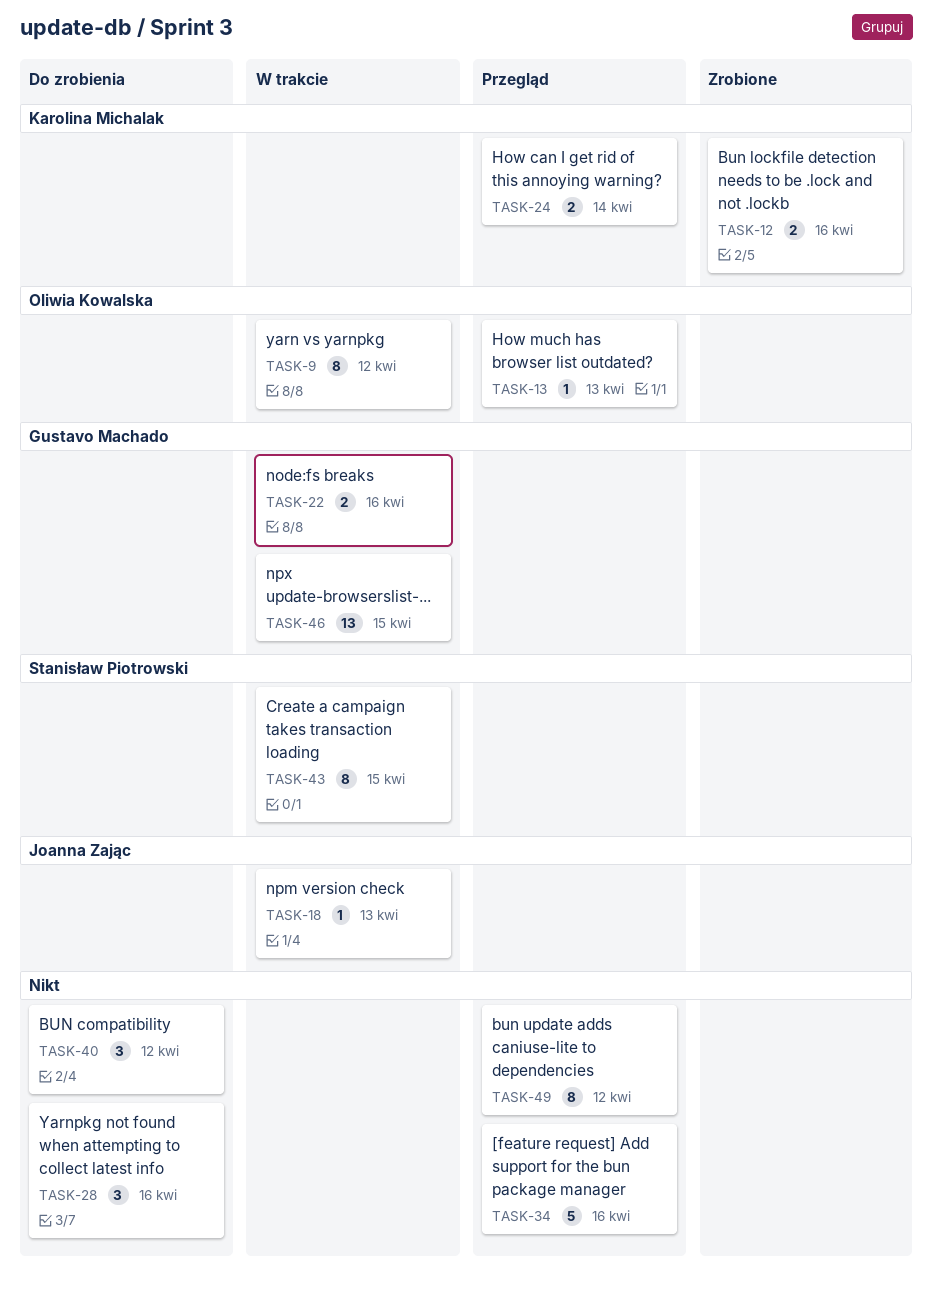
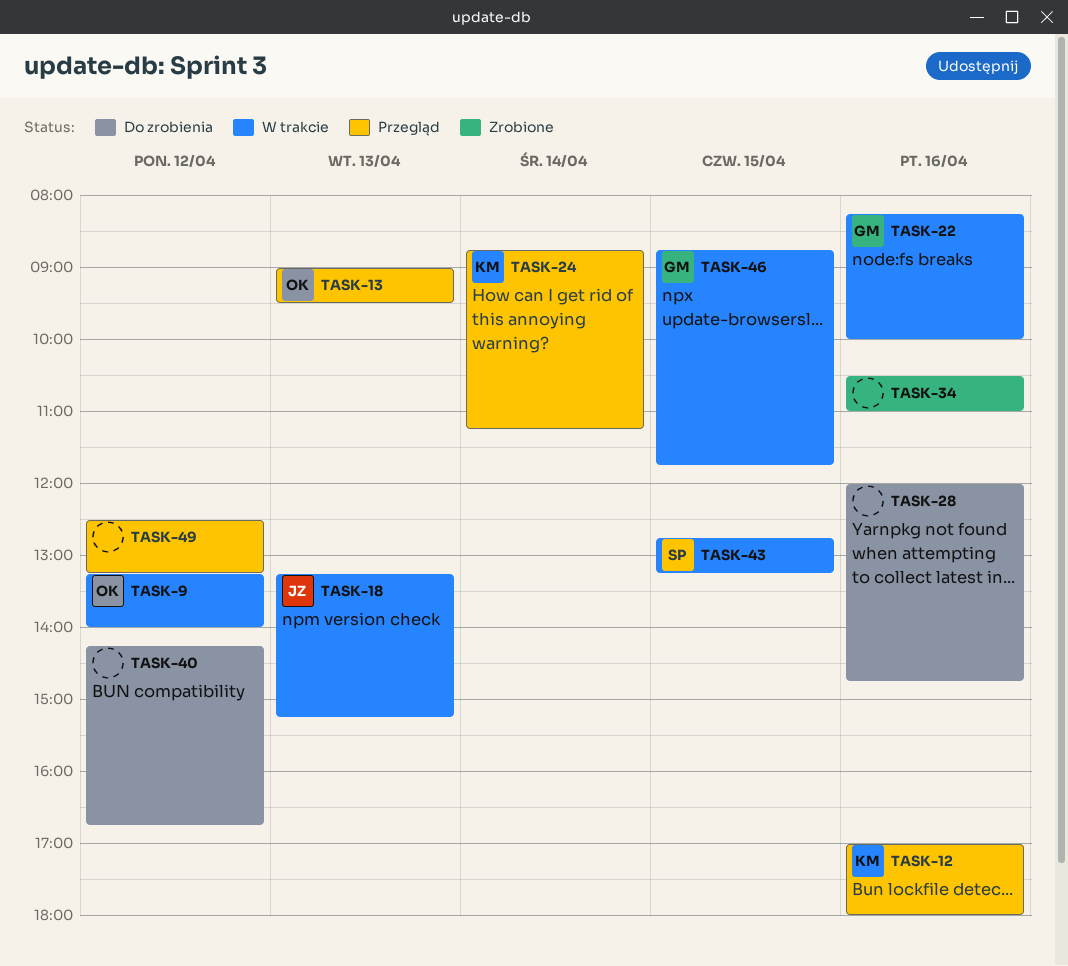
TASK-12, status: Zrobione -> Przegląd
TASK-34, status: Przegląd -> Zrobione

